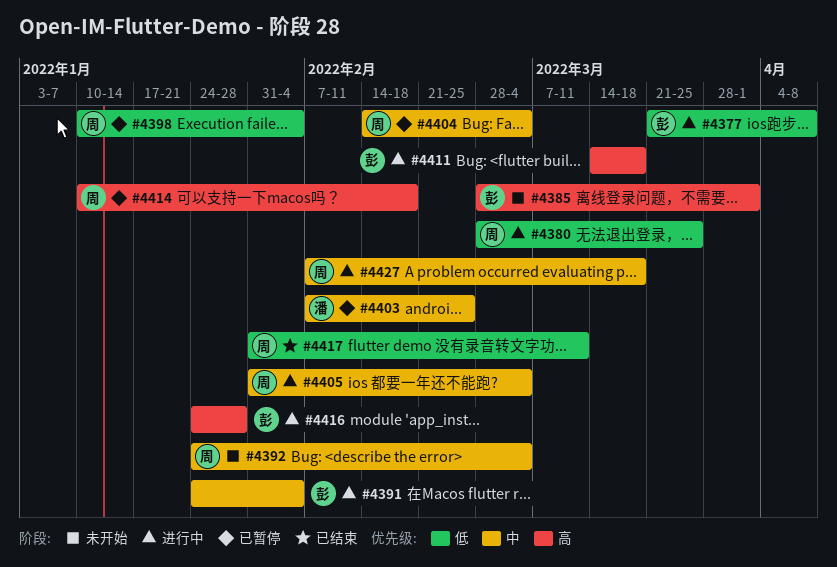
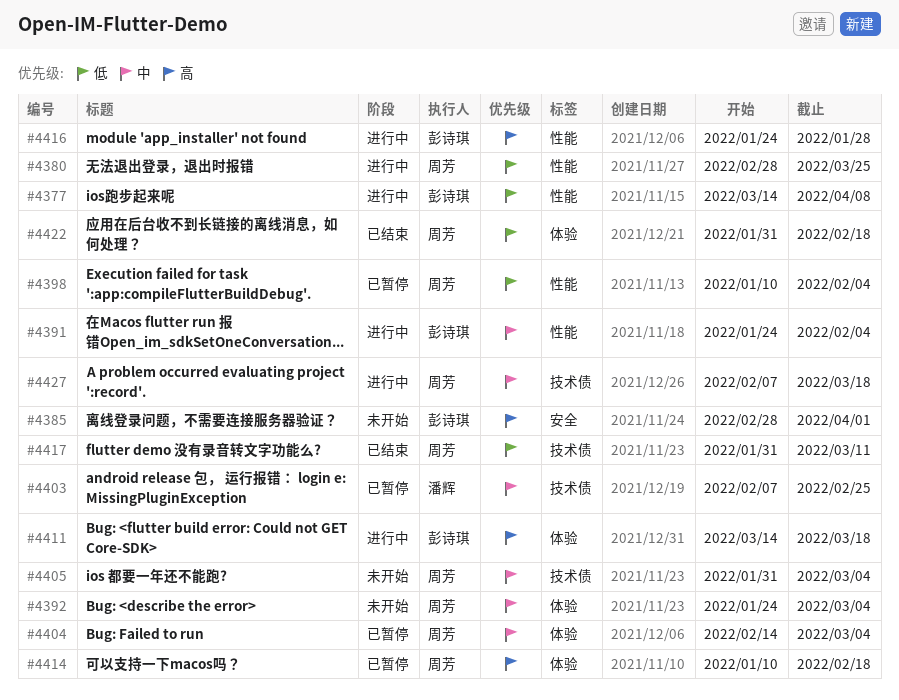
#4377, start: Mar 21 -> Mar 14
#4405, status: 进行中 -> 未开始
#4422: none -> present

